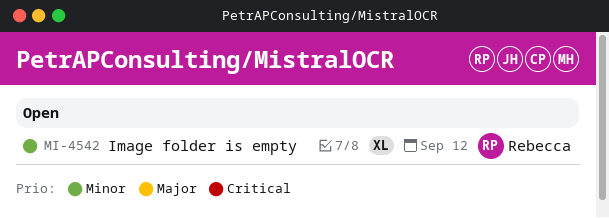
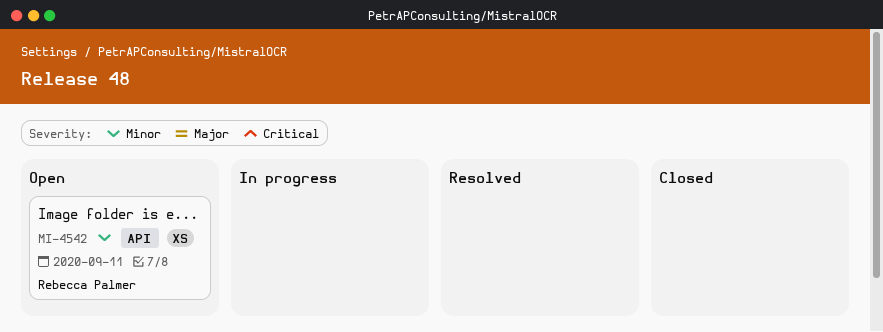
MI-4542, estimate: XL -> XS
MI-4542, due: Sep 12 -> Sep 11

